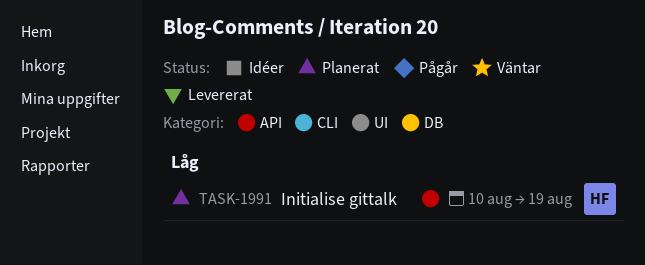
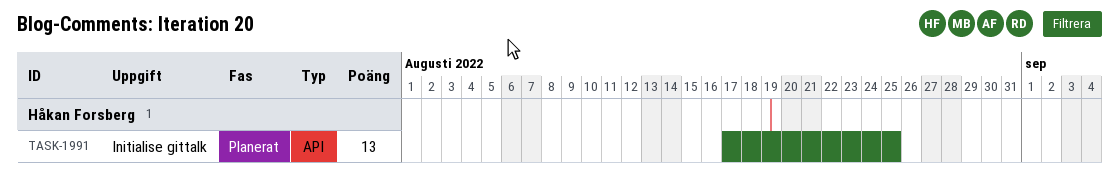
TASK-1991, start: Aug 10 -> Aug 17
TASK-1991, due: Aug 19 -> Aug 25

